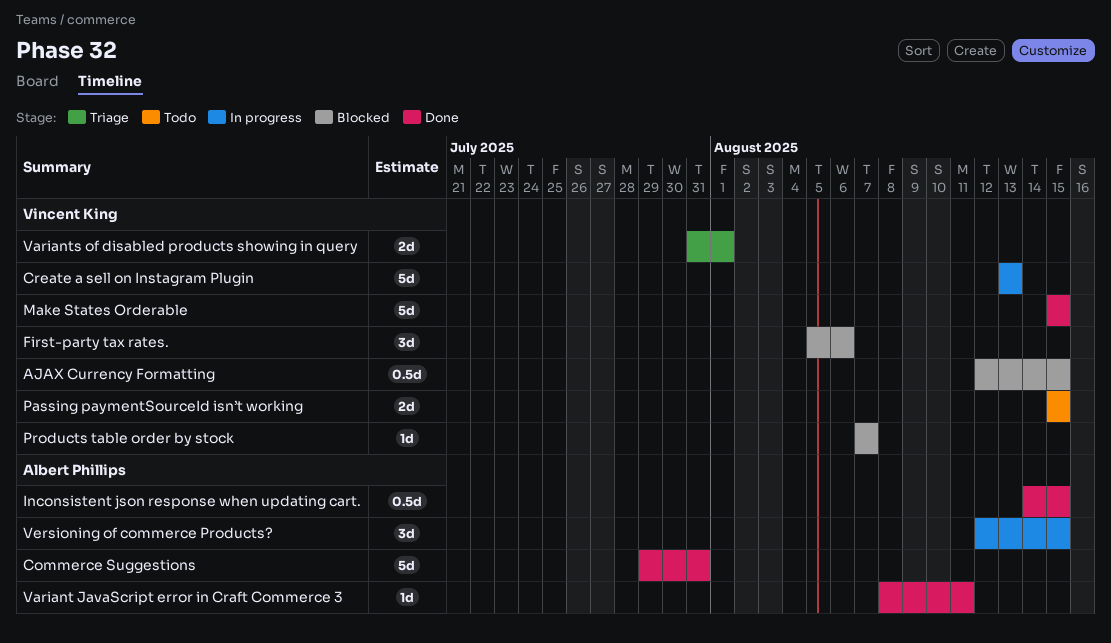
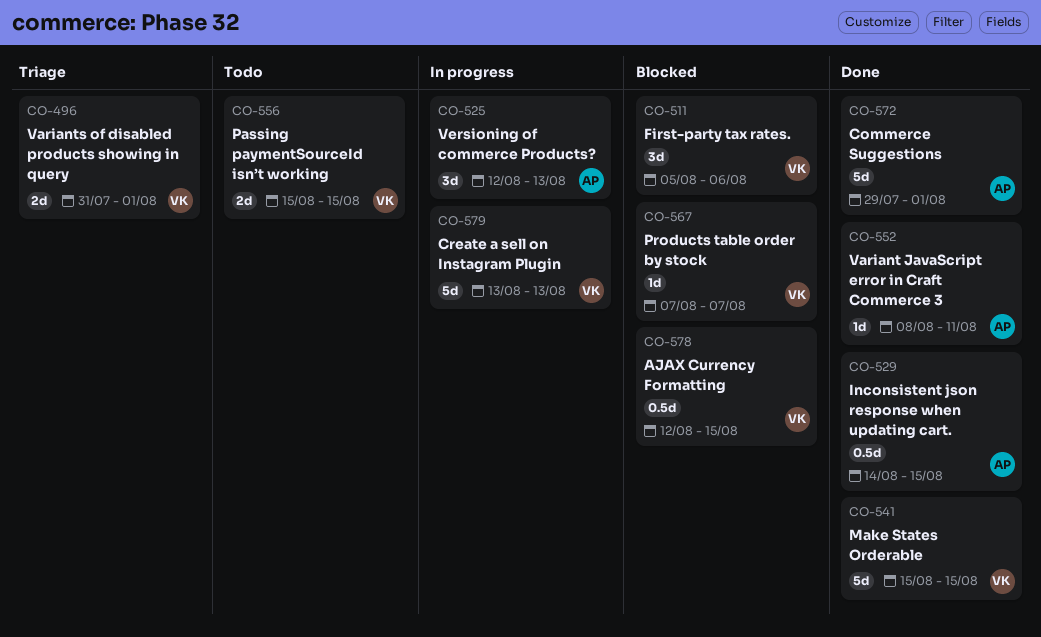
Commerce Suggestions, due: Jul 31 -> Aug 1
Versioning of commerce Products?, due: Aug 15 -> Aug 13

